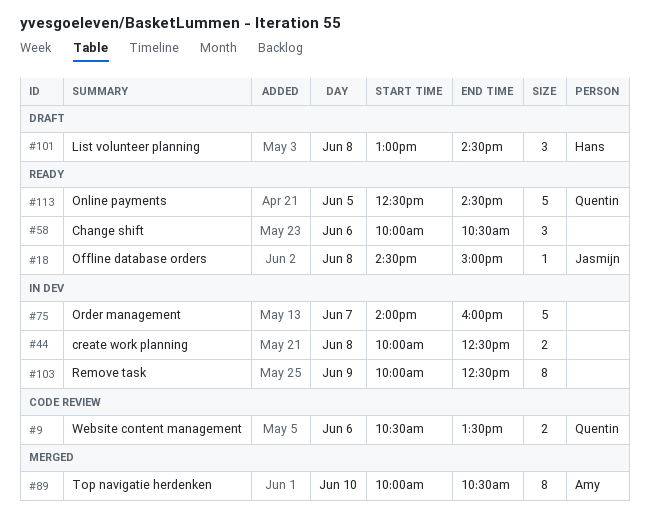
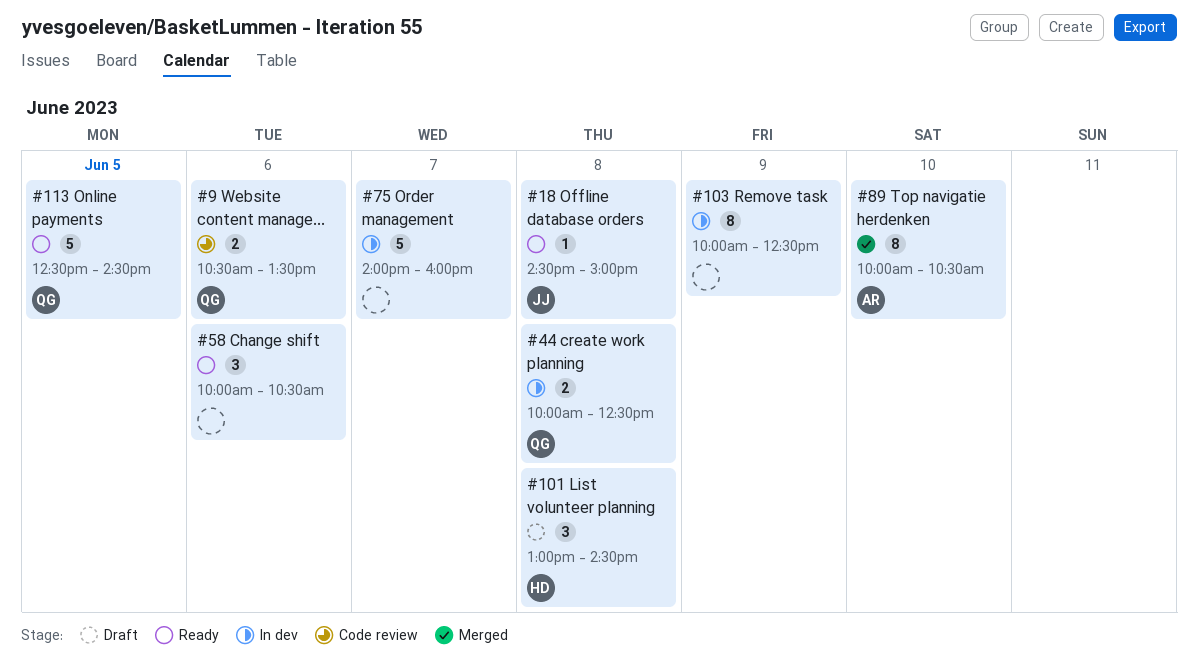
#44, owner: none -> Quentin

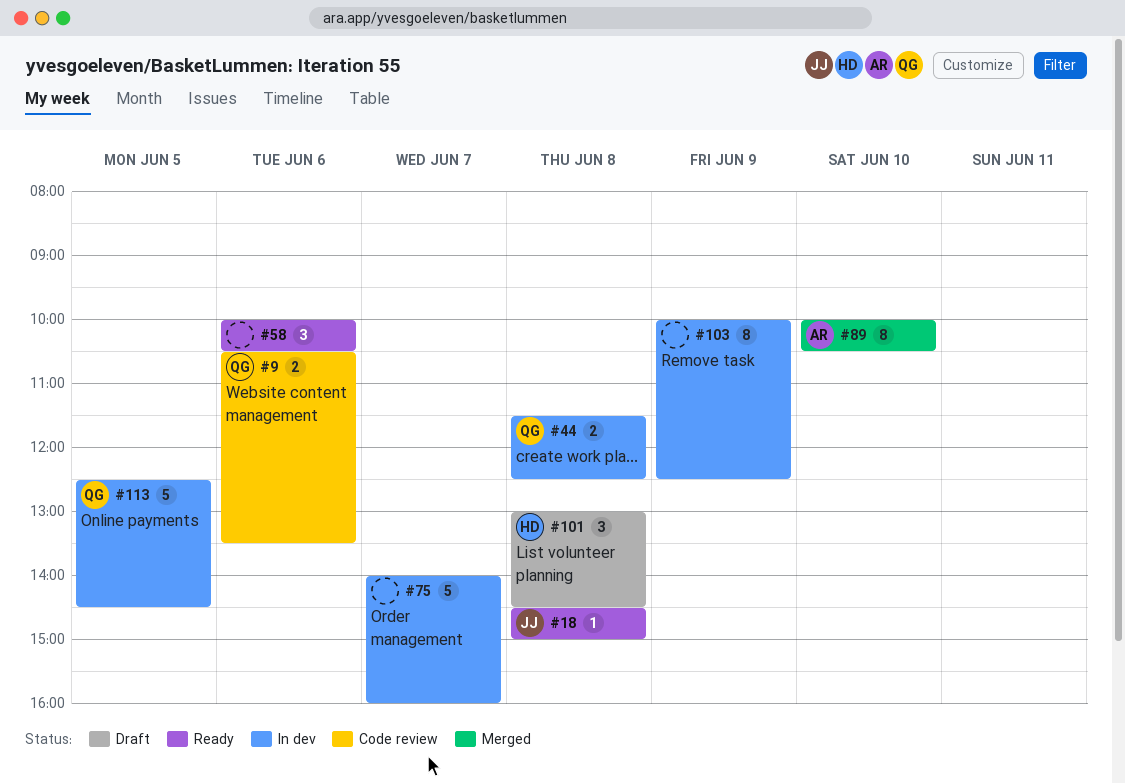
#44, begins: 10:00 -> 11:30
#113, status: Ready -> In dev

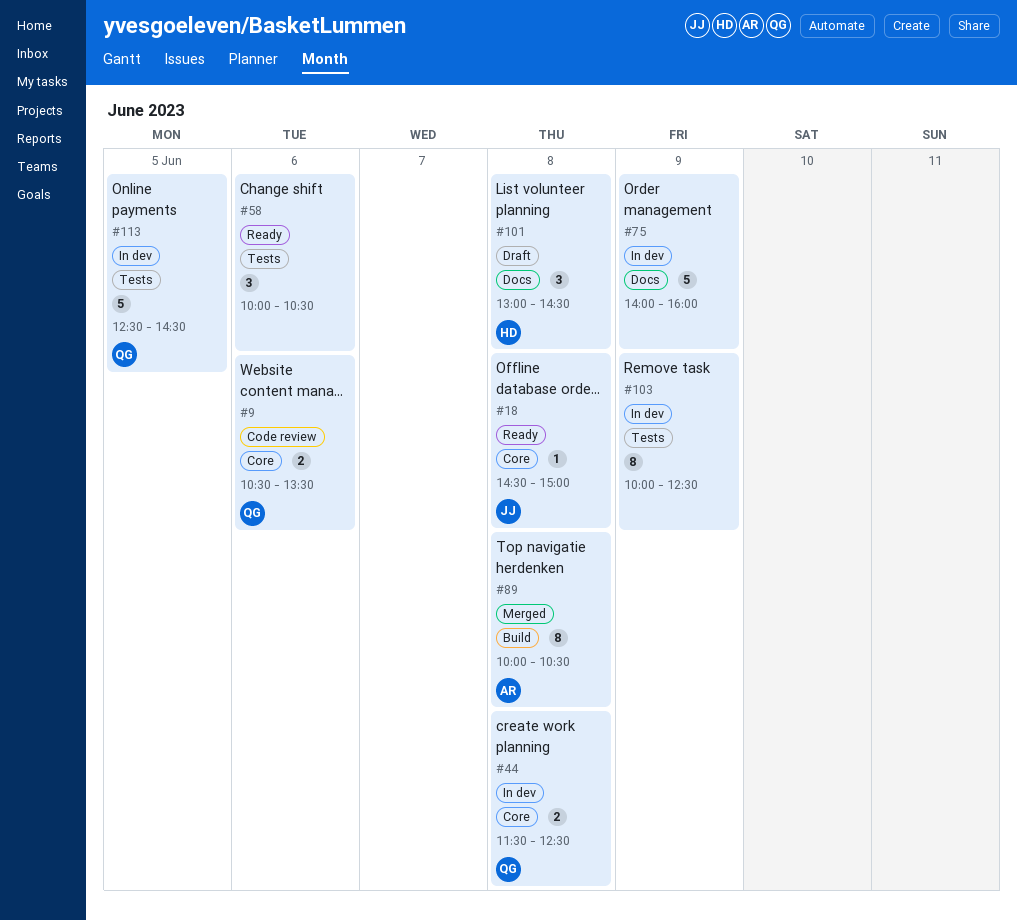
#75, day: Jun 7 -> Jun 9
#89, day: Jun 10 -> Jun 8

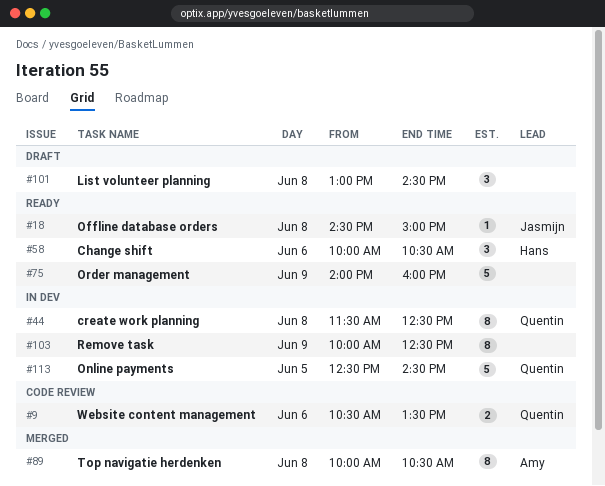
#44, estimate: 2 -> 8
#58, owner: none -> Hans
#75, status: In dev -> Ready
#101, owner: Hans -> none

